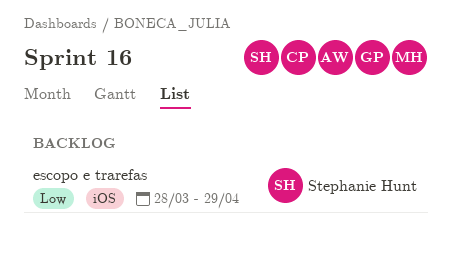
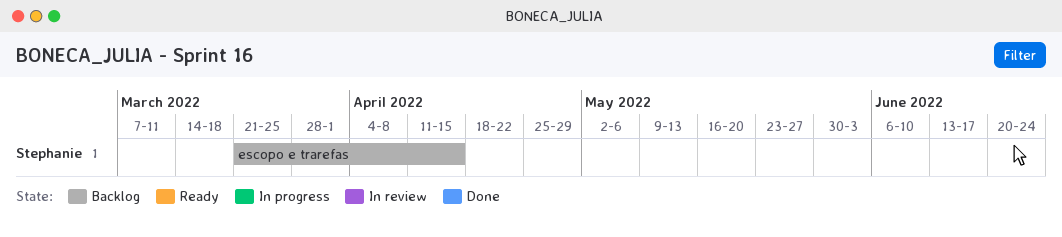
escopo e trarefas, start: Mar 28 -> Mar 21
escopo e trarefas, due: Apr 29 -> Apr 15

